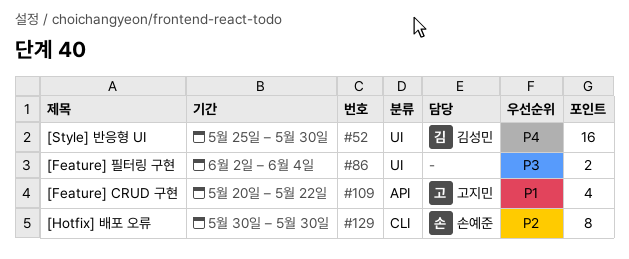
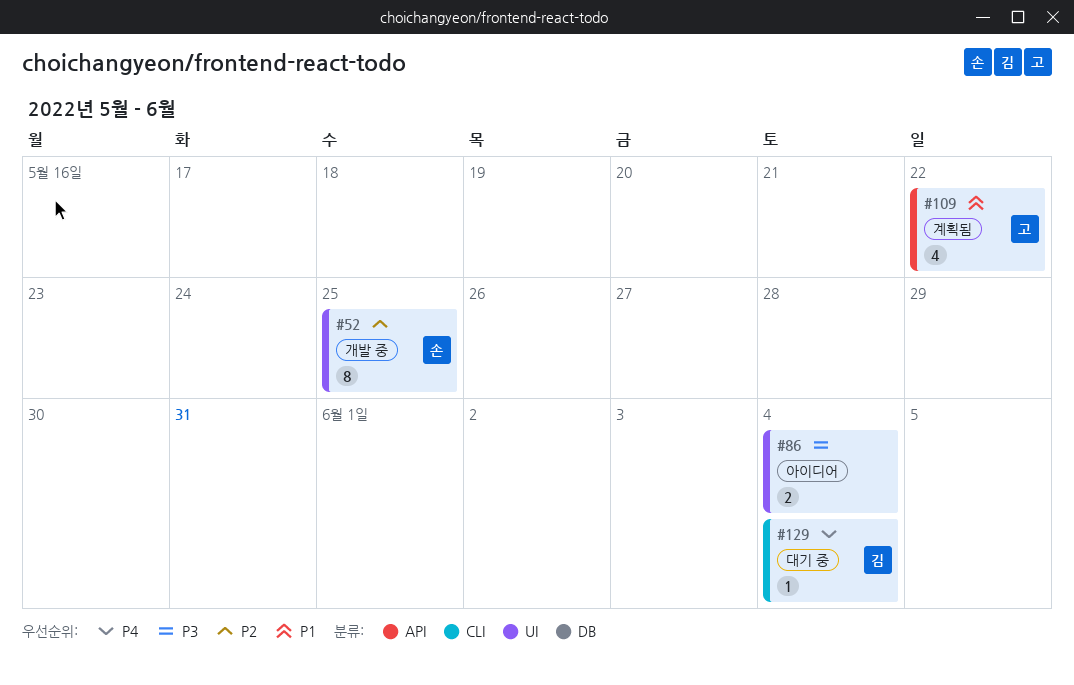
#52, owner: 김성민 -> 손예준
#52, priority: P4 -> P2
#52, estimate: 16 -> 8
#52, due: May 30 -> May 25
#129, owner: 손예준 -> 김성민
#129, priority: P2 -> P4
#129, estimate: 8 -> 1
#129, due: May 30 -> Jun 4

